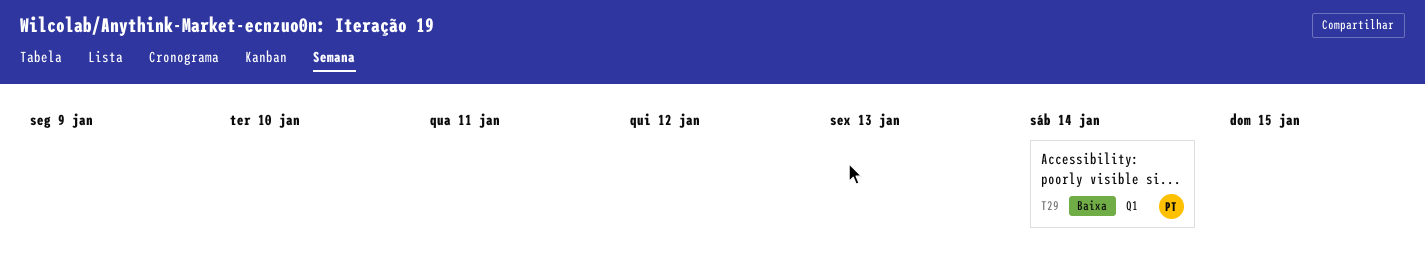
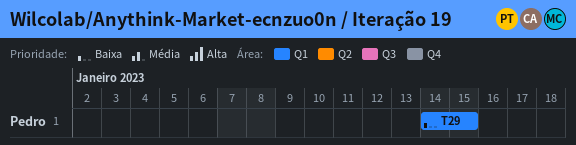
T29, due: Jan 14 -> Jan 15

